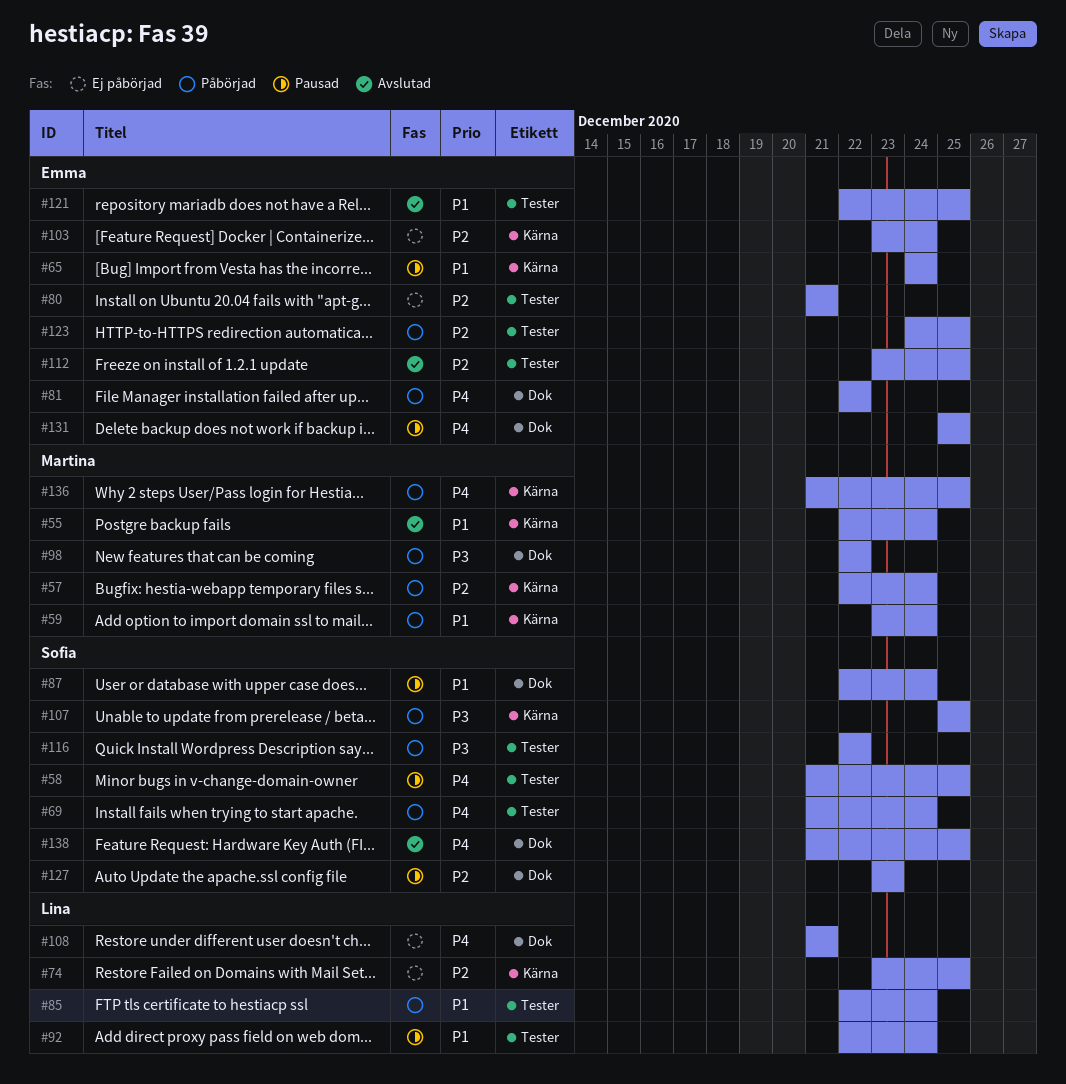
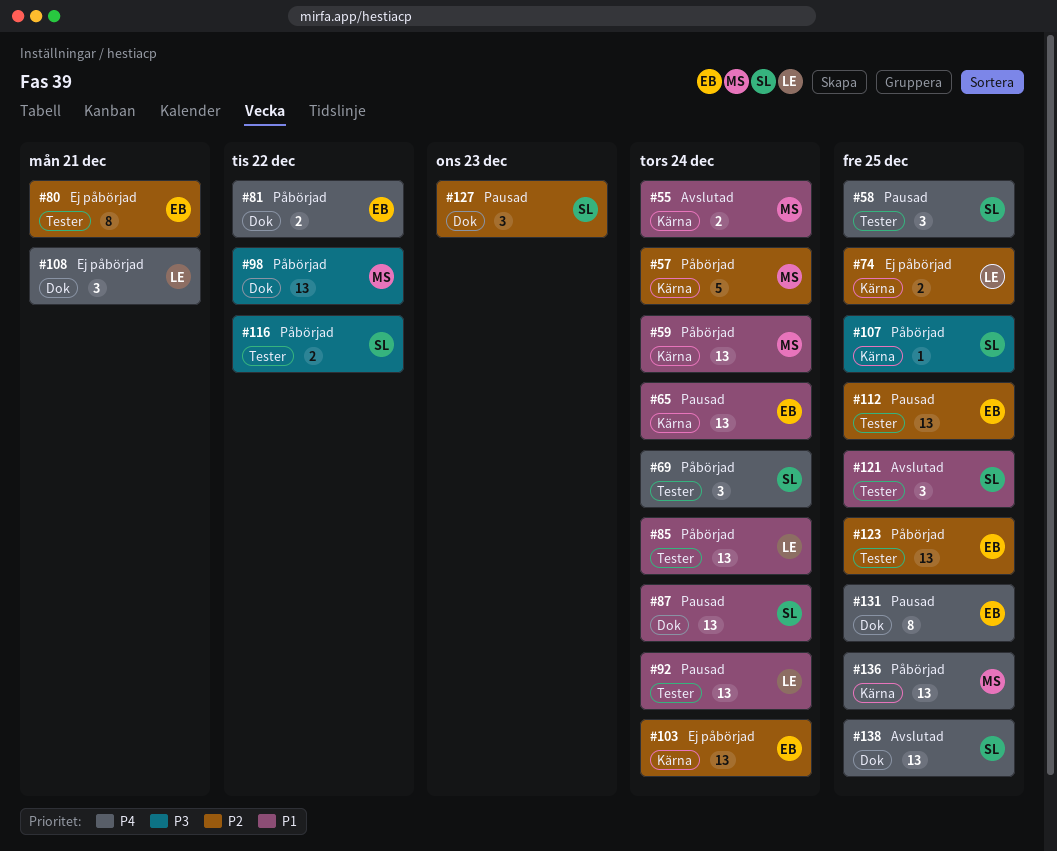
#112, status: Avslutad -> Pausad
#121, owner: Emma -> Sofia

